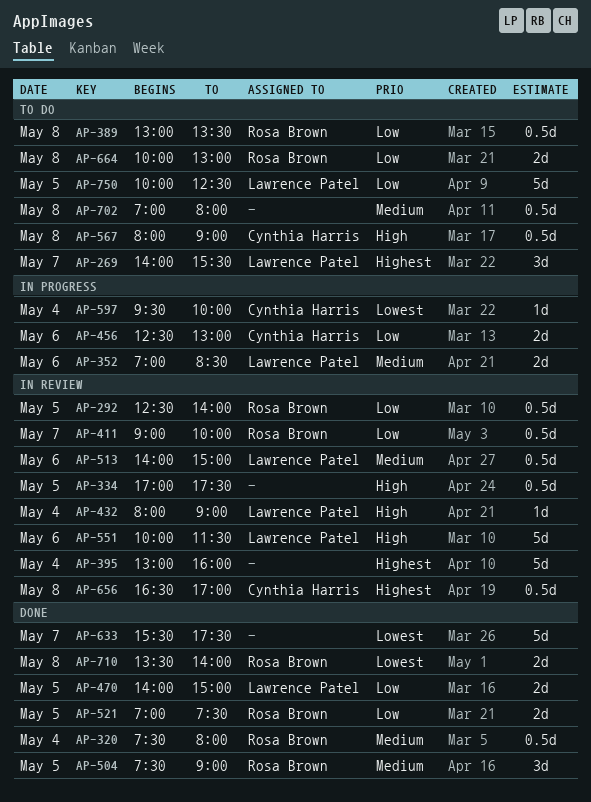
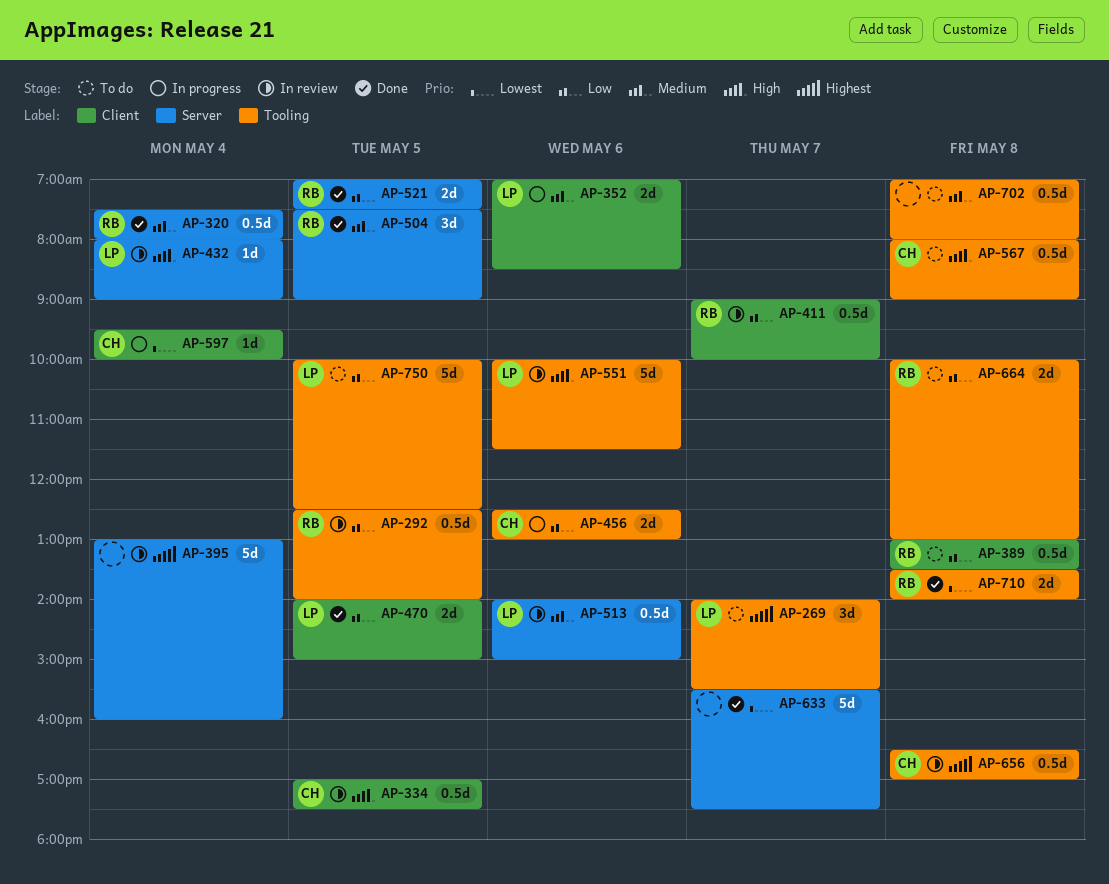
AP-334, owner: none -> Cynthia Harris

